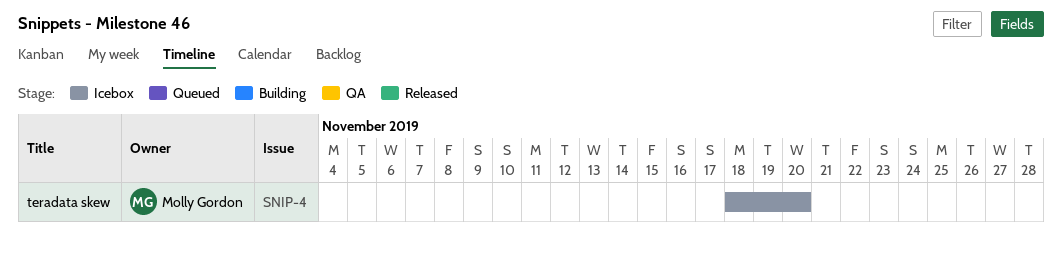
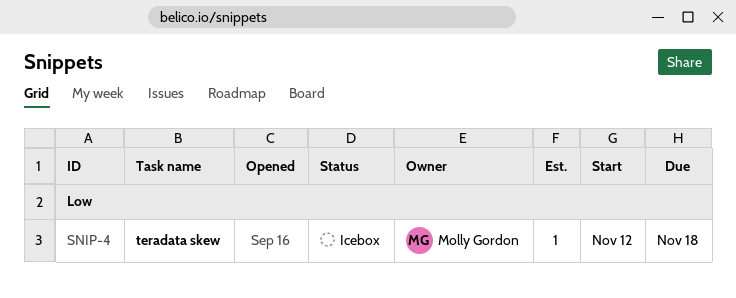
SNIP-4, start: Nov 18 -> Nov 12
SNIP-4, due: Nov 20 -> Nov 18

